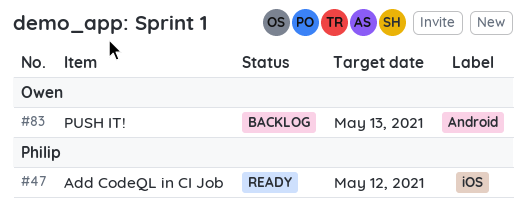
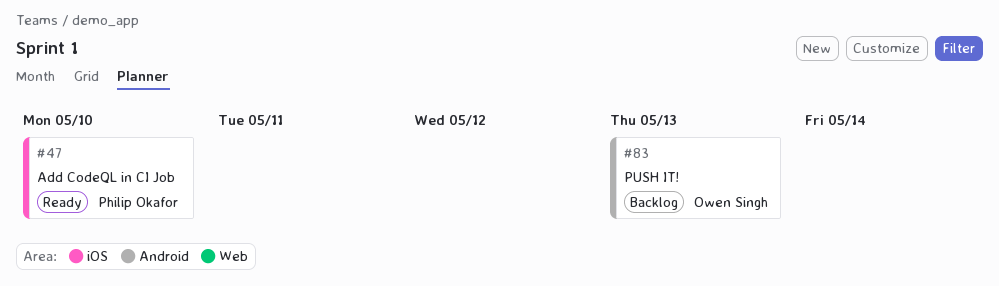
#47, due: May 12 -> May 10

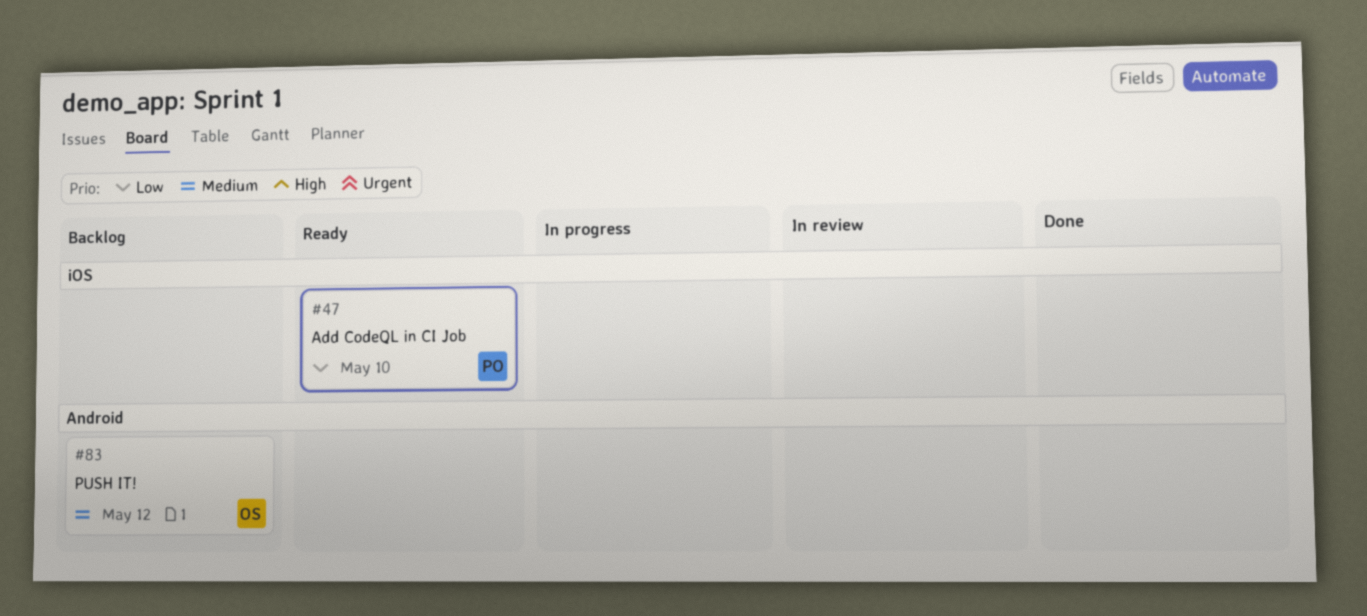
#83, due: May 13 -> May 12

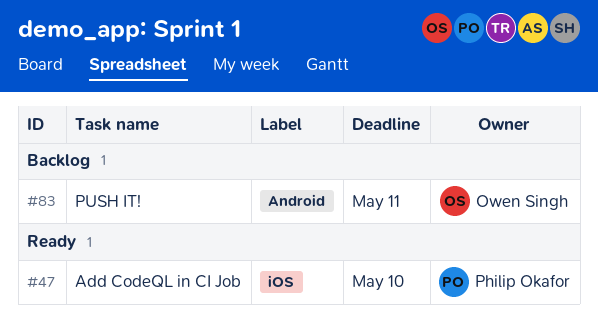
#83, due: May 12 -> May 11

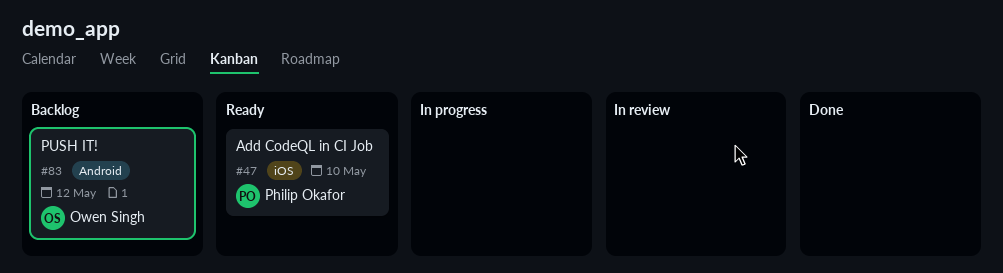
#83, due: May 11 -> May 12

